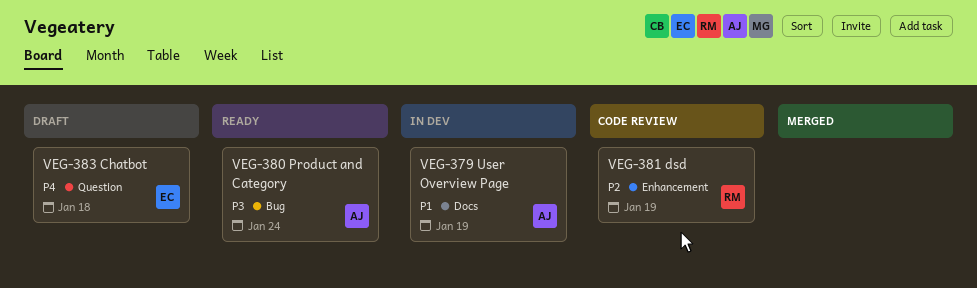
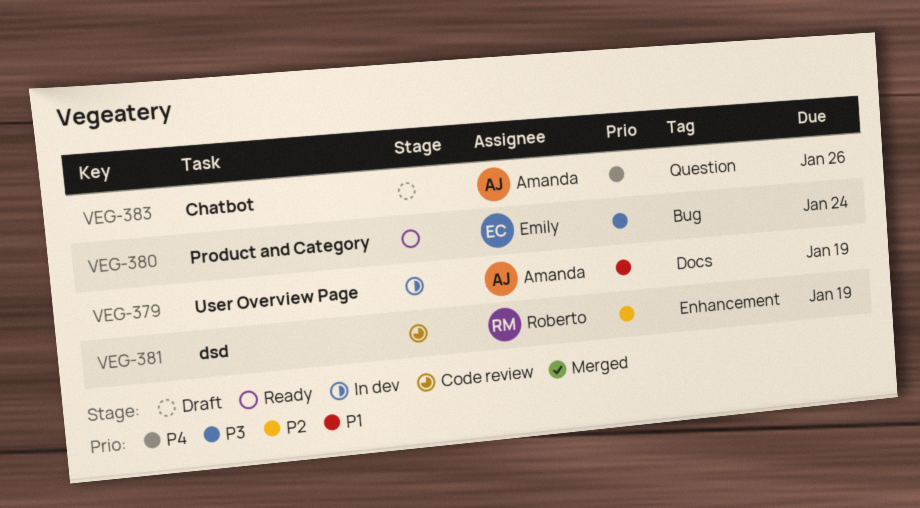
VEG-380, owner: Amanda -> Emily
VEG-383, owner: Emily -> Amanda
VEG-383, due: Jan 18 -> Jan 26

